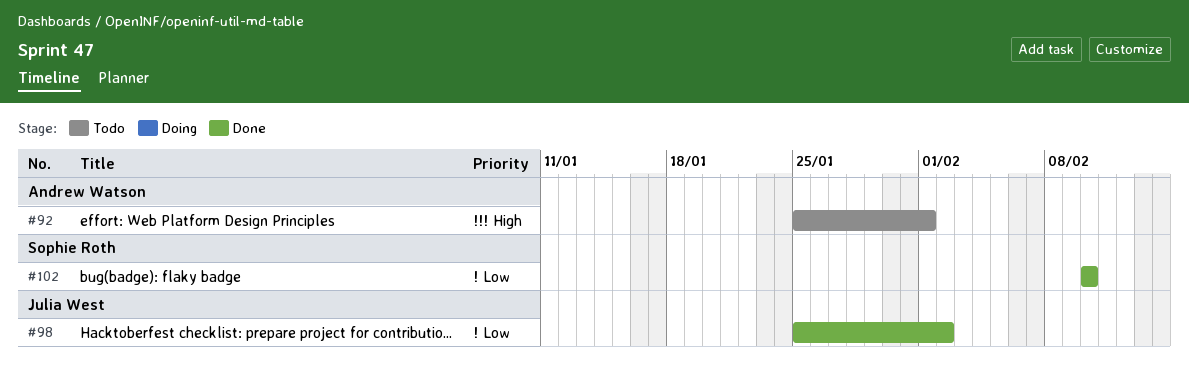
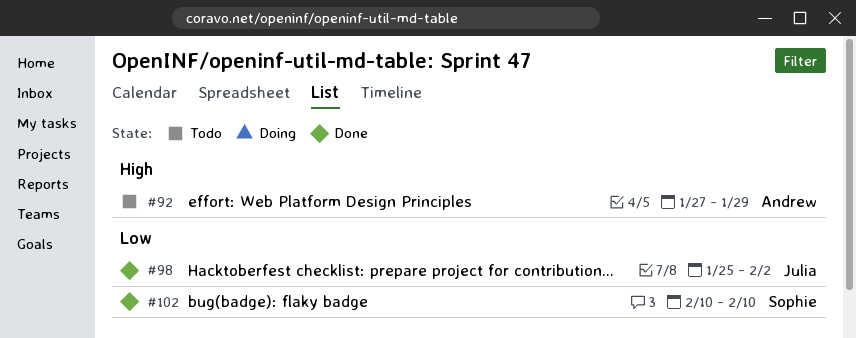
#92, start: Jan 25 -> Jan 27
#92, due: Feb 1 -> Jan 29

